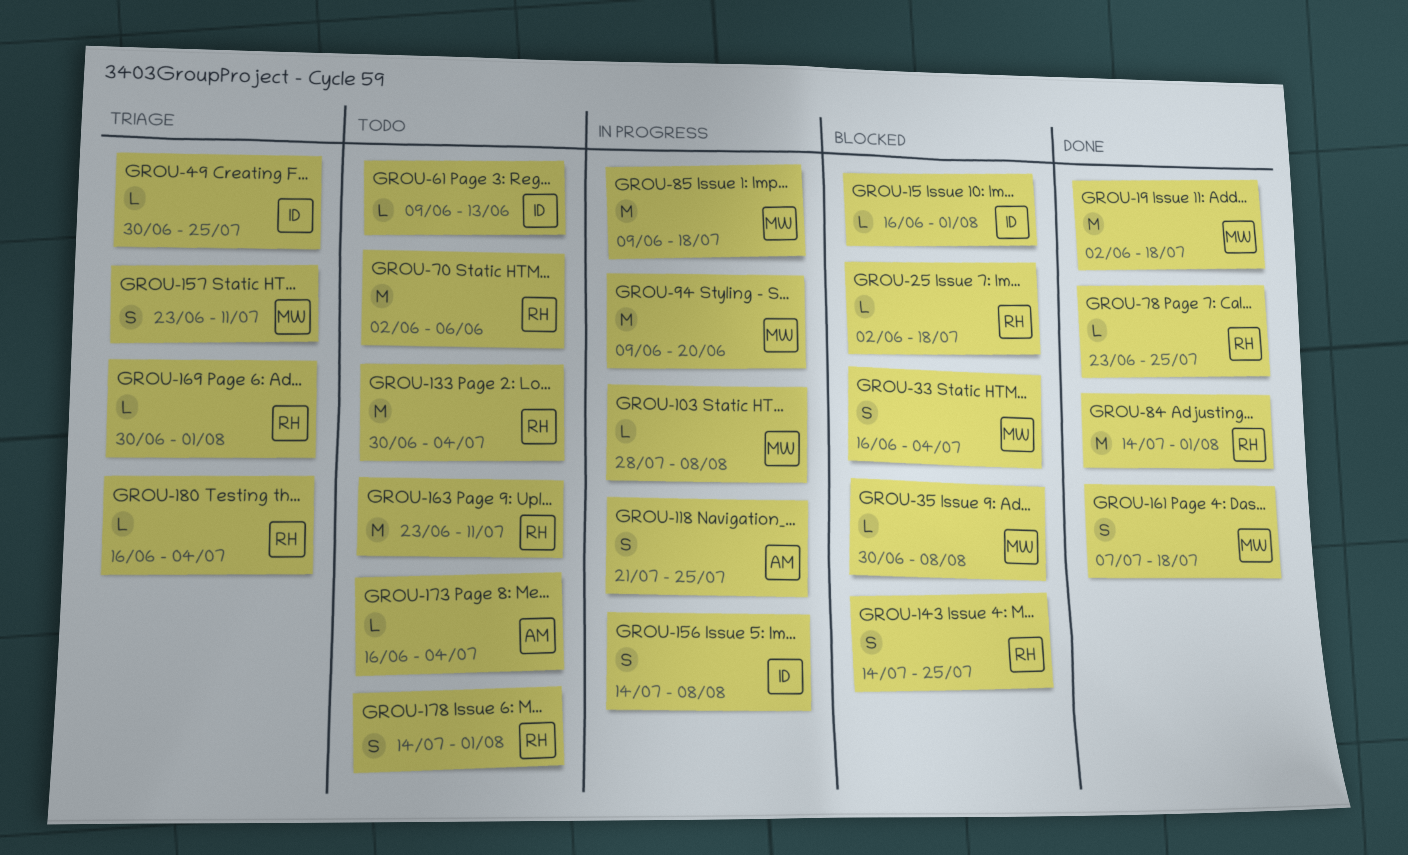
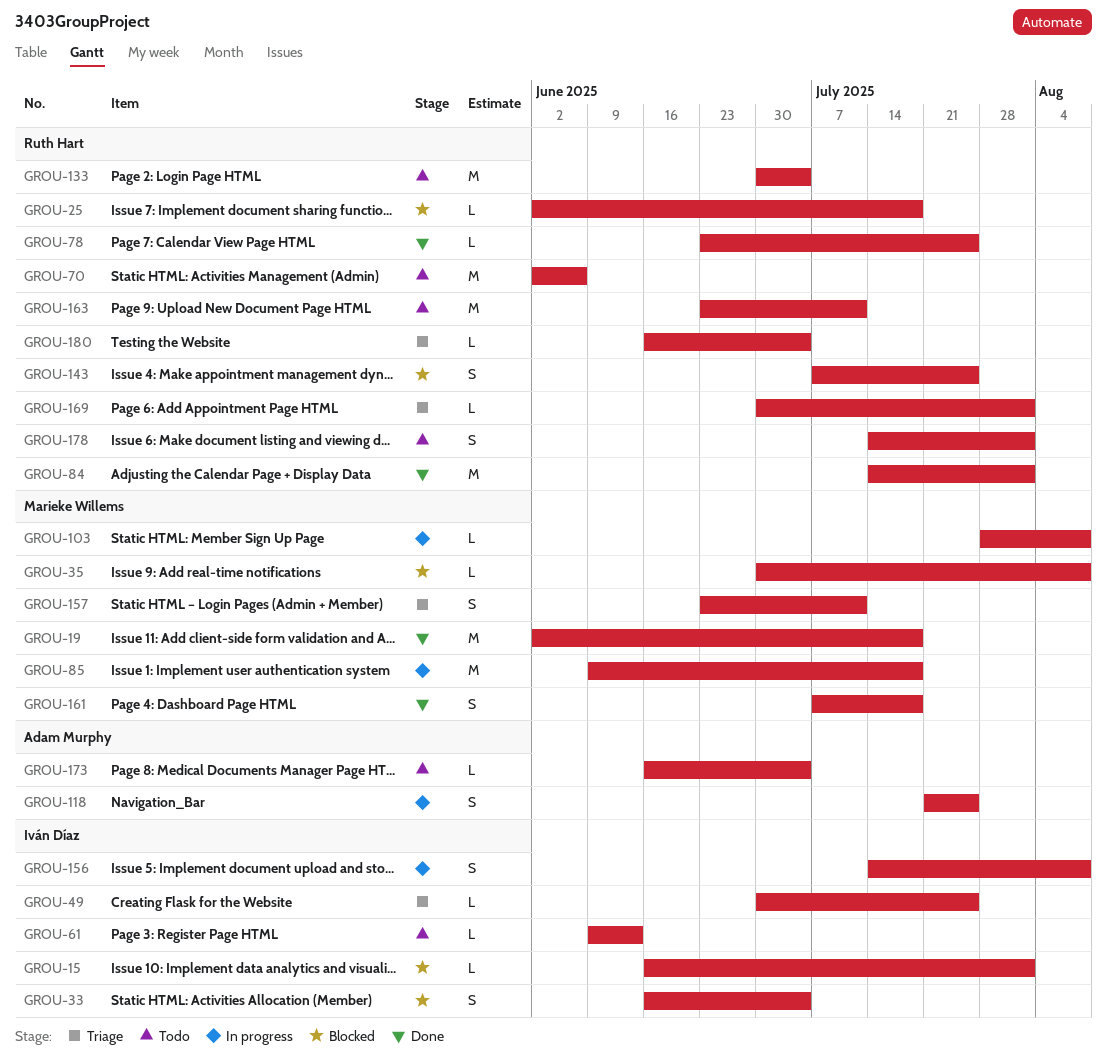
GROU-33, owner: Marieke Willems -> Iván Díaz
GROU-94: present -> none
GROU-143, start: Jul 14 -> Jul 7

